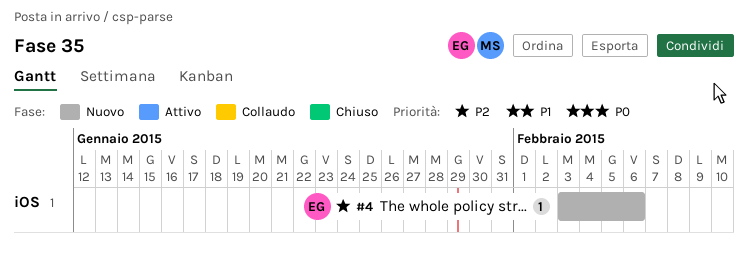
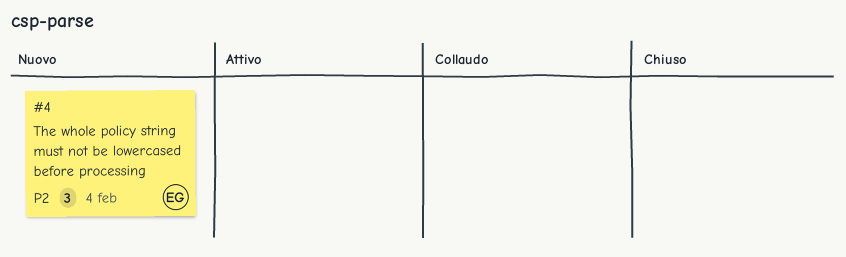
#4, estimate: 1 -> 3
#4, due: Feb 6 -> Feb 4

